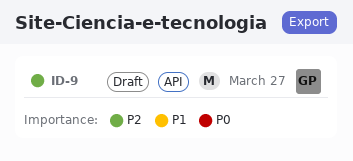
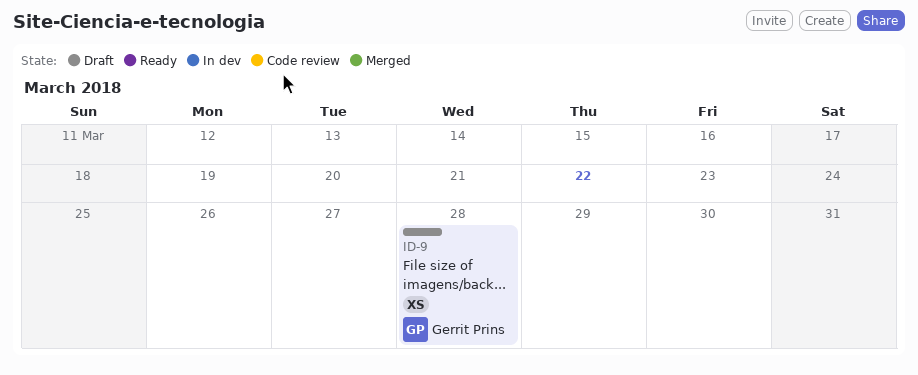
ID-9, estimate: M -> XS
ID-9, due: Mar 27 -> Mar 28

